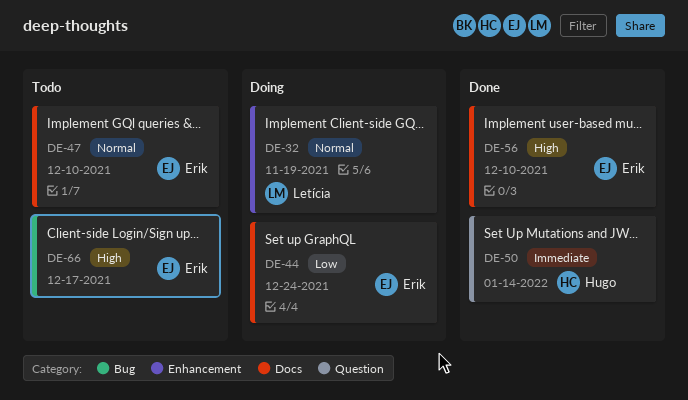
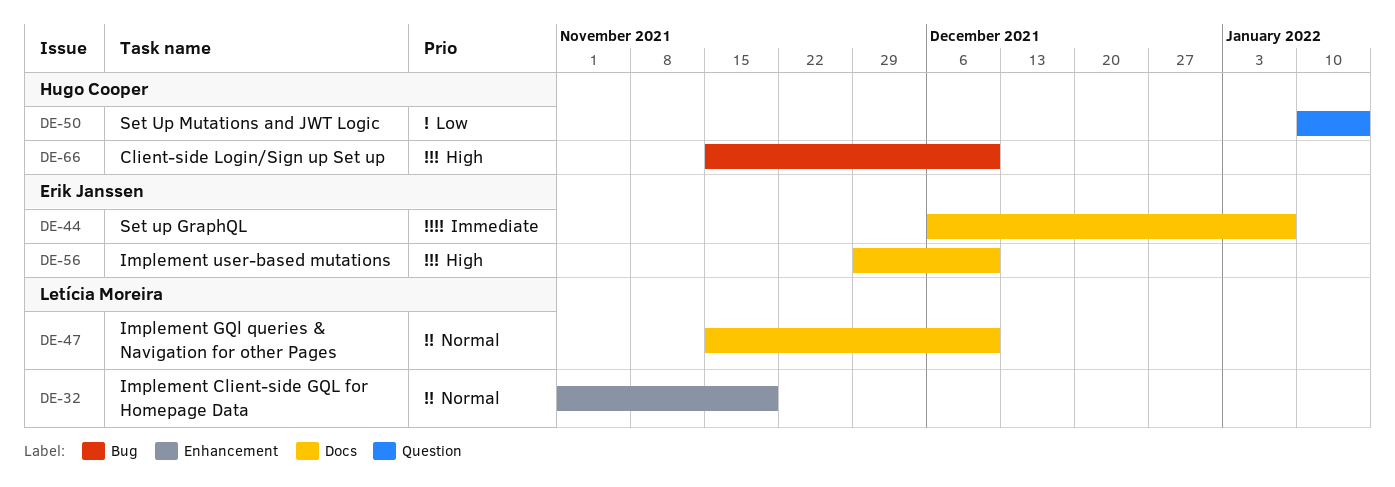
DE-44, priority: Low -> Immediate
DE-44, due: Dec 24 -> Jan 7
DE-47, owner: Erik Janssen -> Letícia Moreira
DE-50, priority: Immediate -> Low
DE-66, owner: Erik Janssen -> Hugo Cooper
DE-66, due: Dec 17 -> Dec 10

